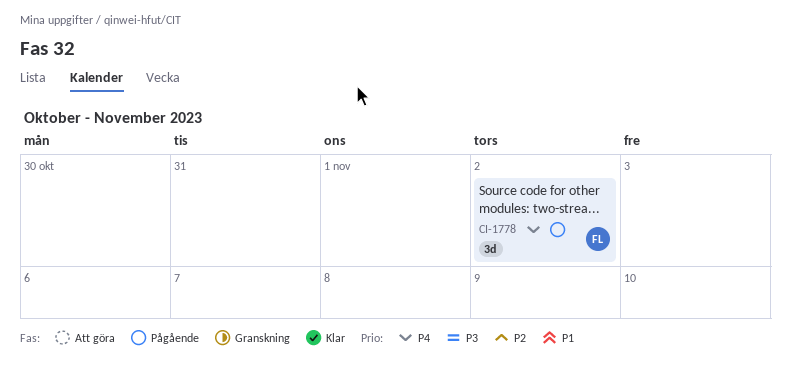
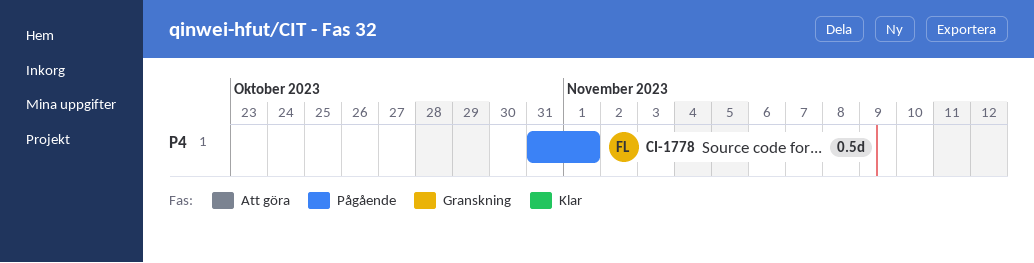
CI-1778, estimate: 3d -> 0.5d
CI-1778, due: Nov 2 -> Nov 1

